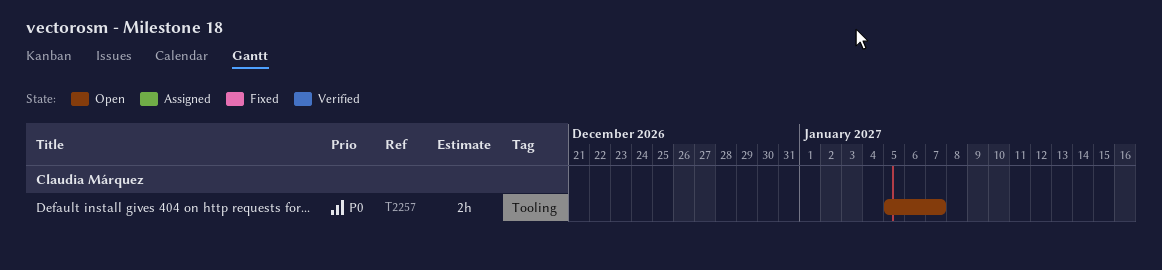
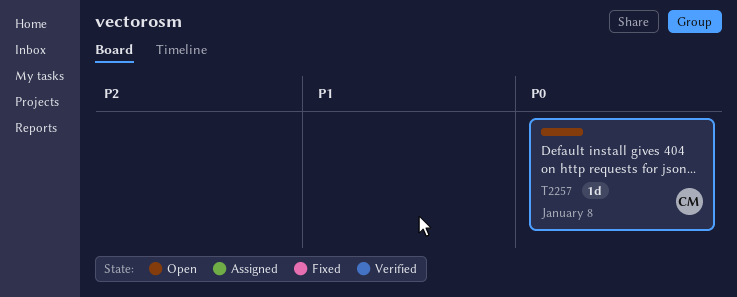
T2257, estimate: 2h -> 1d
T2257, due: Jan 7 -> Jan 8

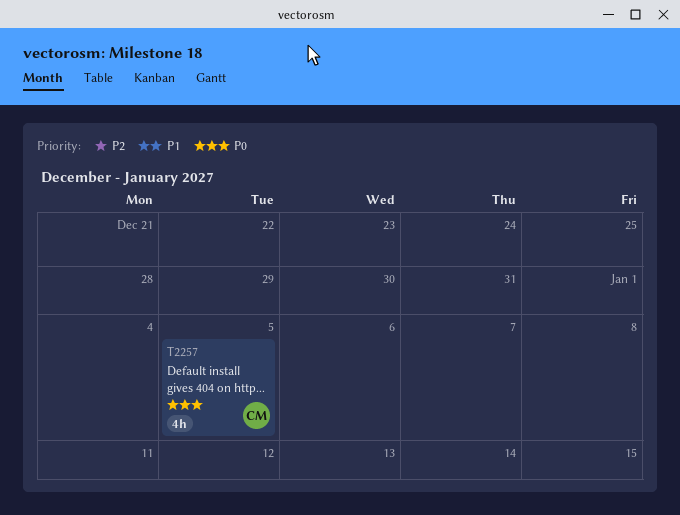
T2257, estimate: 1d -> 4h
T2257, due: Jan 8 -> Jan 5

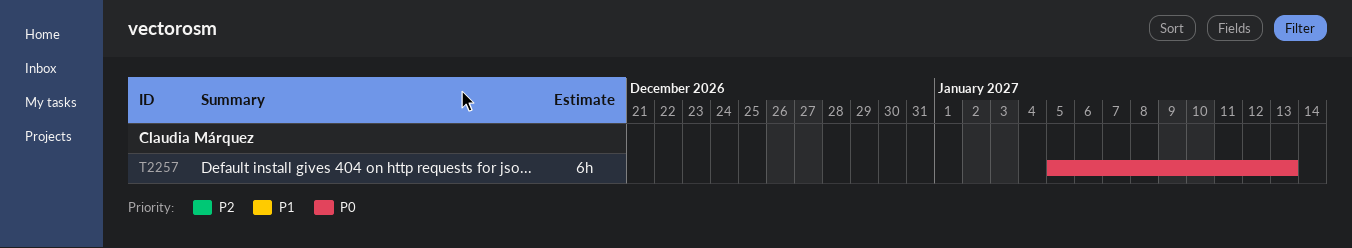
T2257, estimate: 4h -> 6h
T2257, due: Jan 5 -> Jan 13

